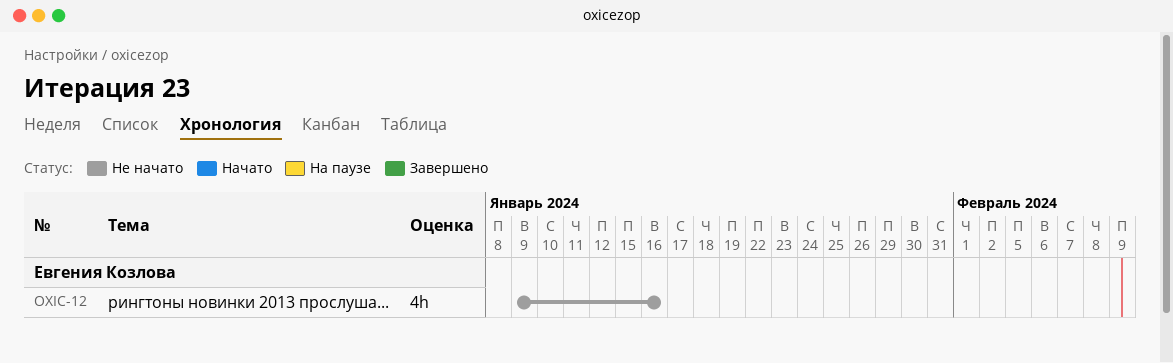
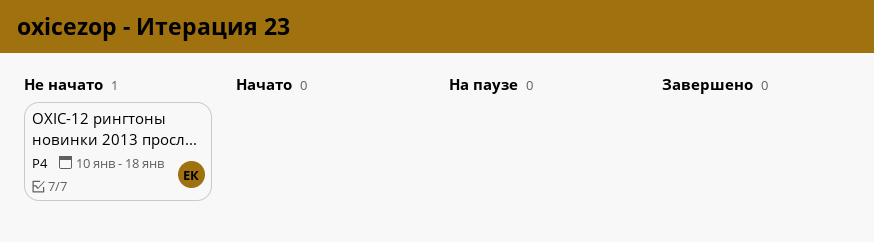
OXIC-12, start: Jan 9 -> Jan 10
OXIC-12, due: Jan 16 -> Jan 18

